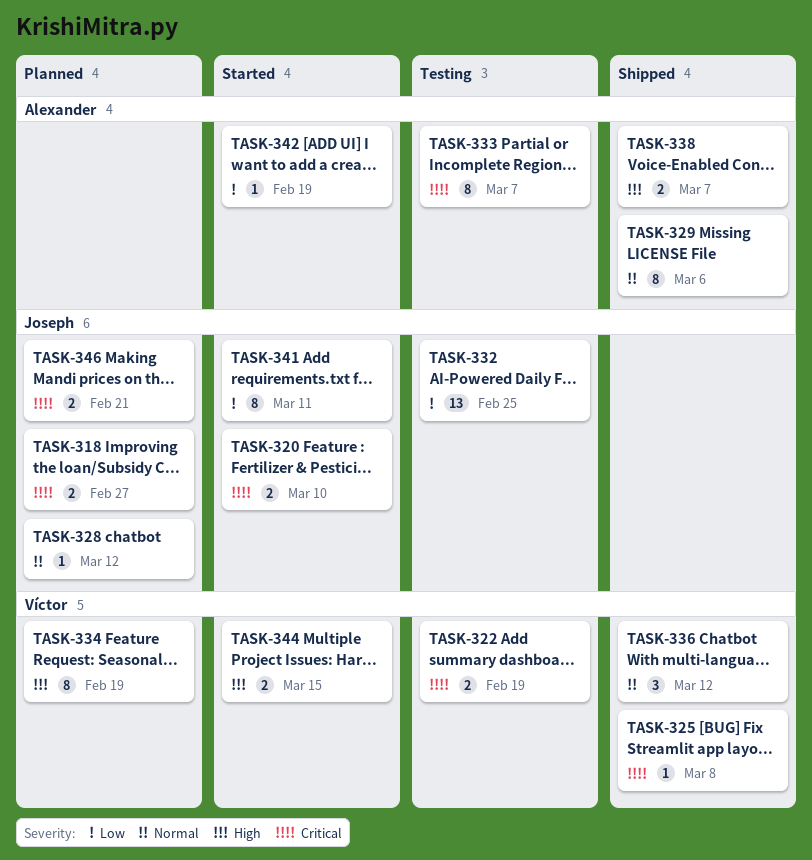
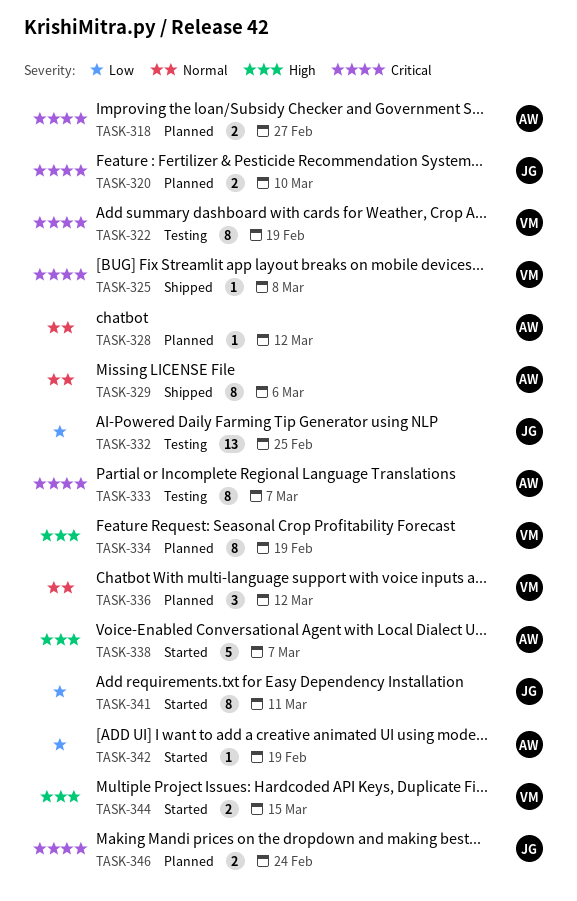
TASK-318, owner: Joseph -> Alexander
TASK-320, status: Started -> Planned
TASK-322, estimate: 2 -> 8
TASK-328, owner: Joseph -> Alexander
TASK-336, status: Shipped -> Planned
TASK-338, status: Shipped -> Started
TASK-338, estimate: 2 -> 5
TASK-346, due: Feb 21 -> Feb 24

